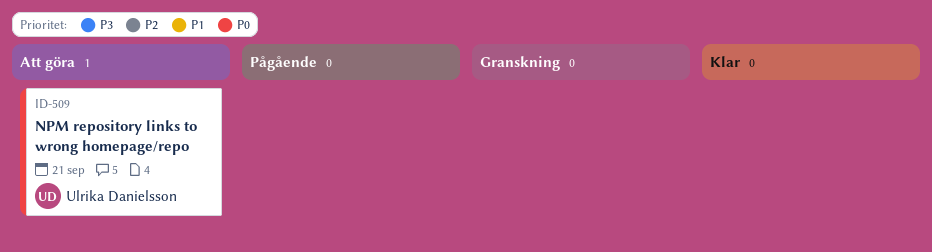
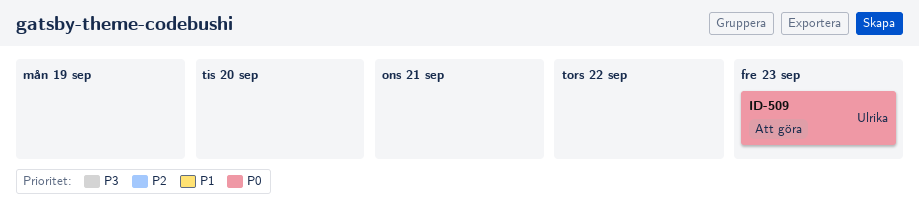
ID-509, due: Sep 21 -> Sep 23

